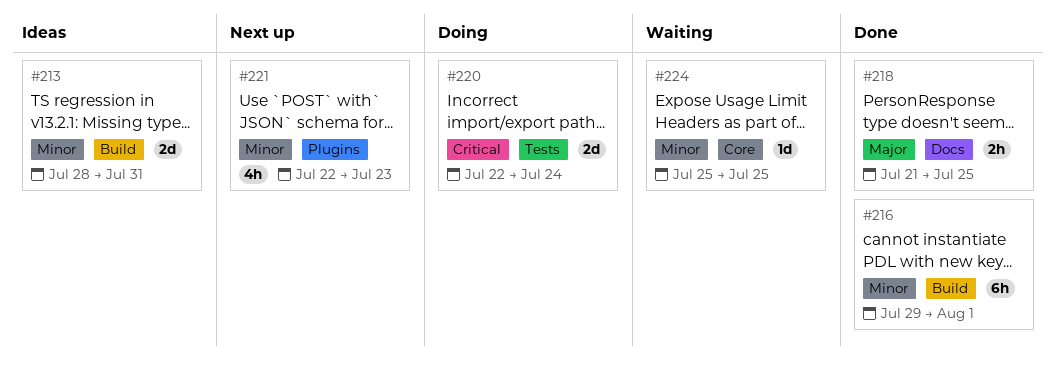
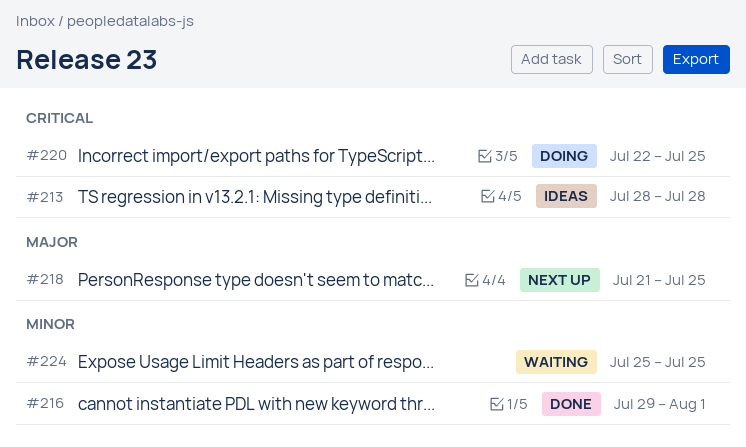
#213, priority: Minor -> Critical
#213, due: Jul 31 -> Jul 28
#218, status: Done -> Next up
#220, due: Jul 24 -> Jul 25
#221: present -> none

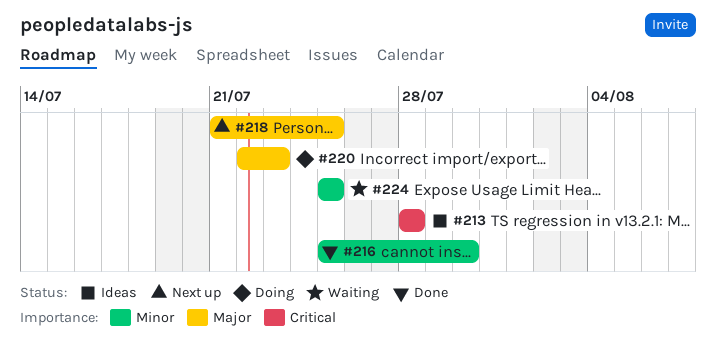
#216, start: Jul 29 -> Jul 25
#216, due: Aug 1 -> Jul 30
#220, priority: Critical -> Major
#220, due: Jul 25 -> Jul 23

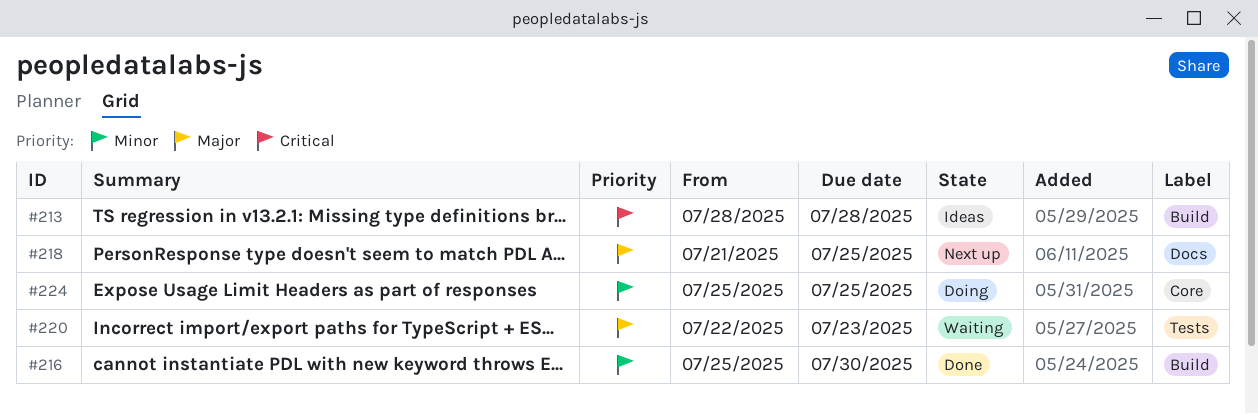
#220, status: Doing -> Waiting
#224, status: Waiting -> Doing

